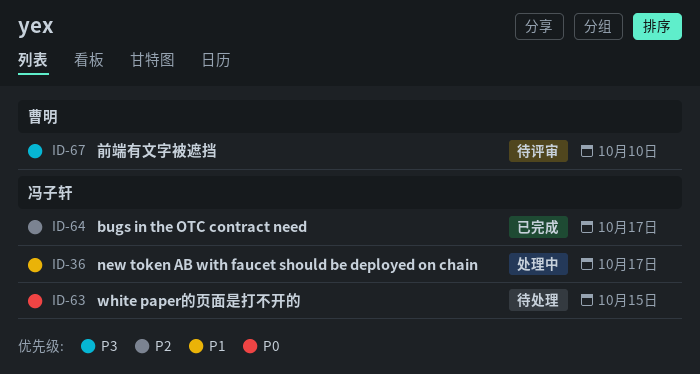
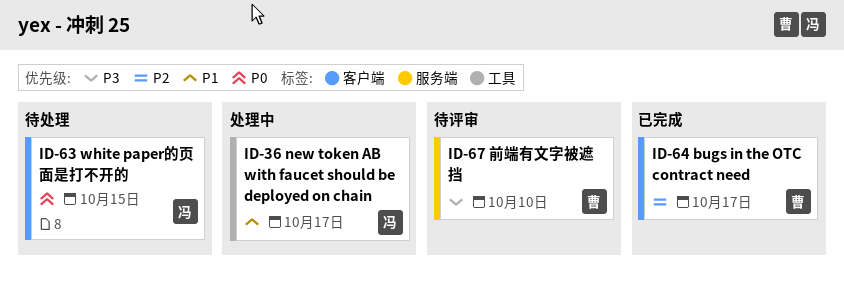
ID-64, owner: 冯子轩 -> 曹明

